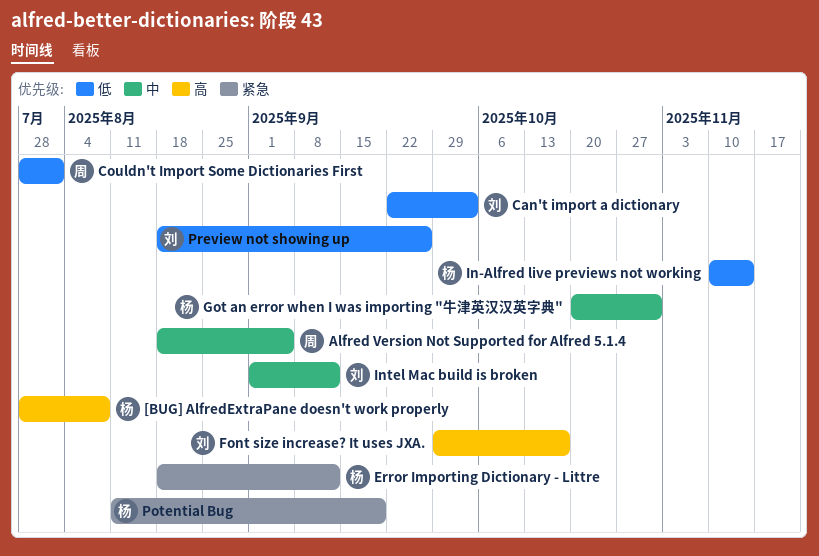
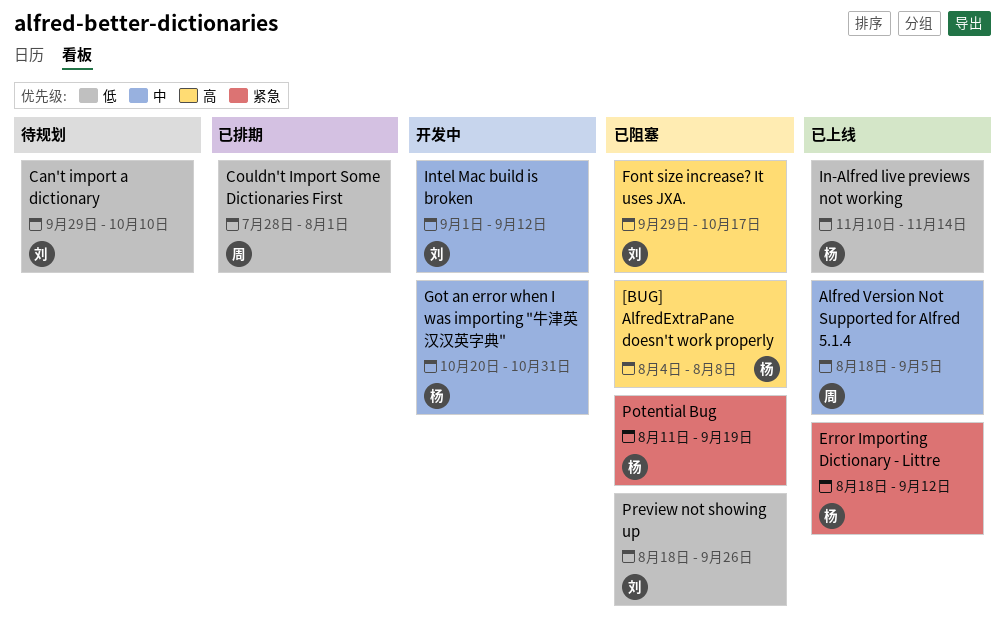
[BUG] AlfredExtraPane doesn't work properly, start: Jul 28 -> Aug 4
Can't import a dictionary, start: Sep 22 -> Sep 29
Can't import a dictionary, due: Oct 3 -> Oct 10

